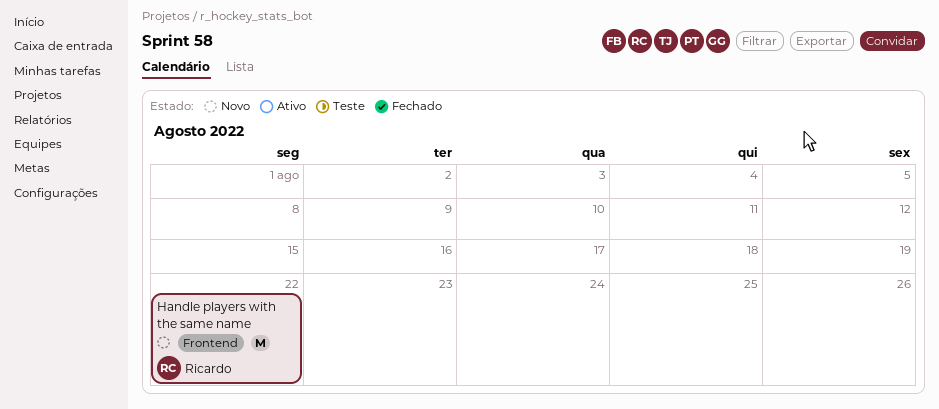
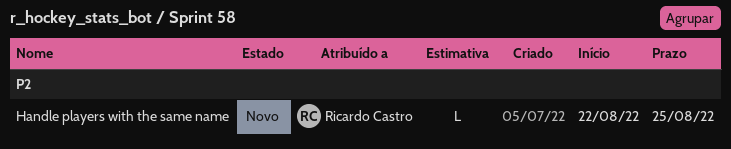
Handle players with the same name, estimate: M -> L
Handle players with the same name, due: Aug 22 -> Aug 25

